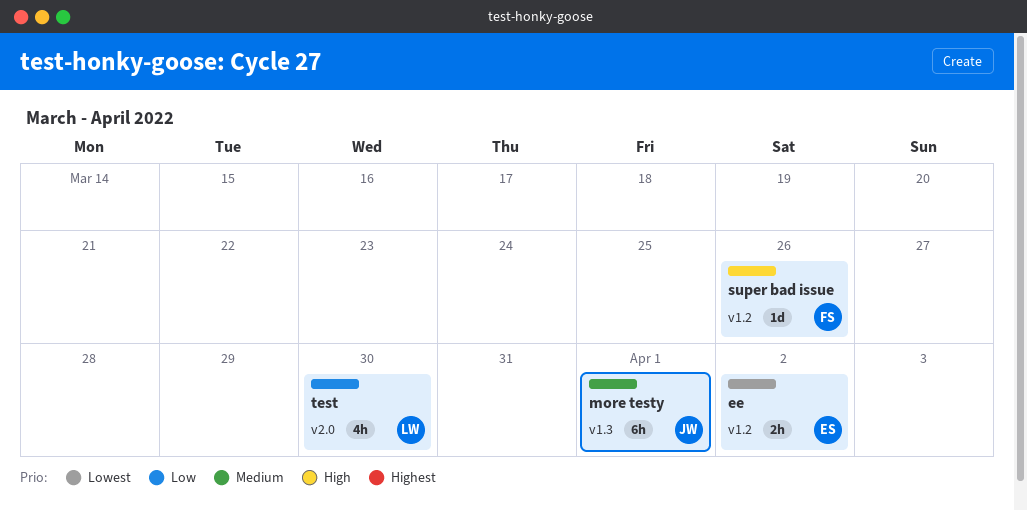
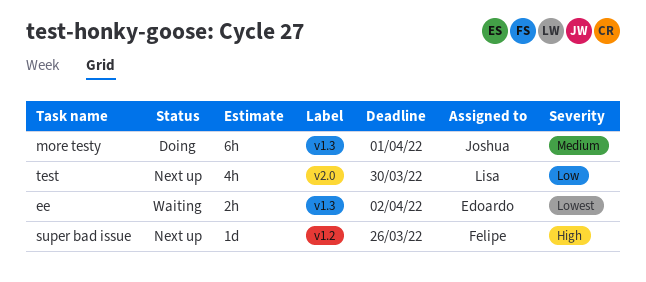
ee, label: v1.2 -> v1.3

